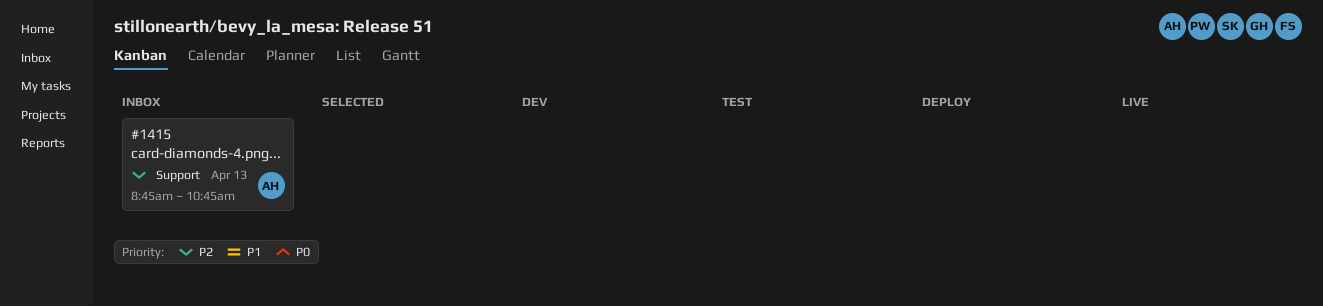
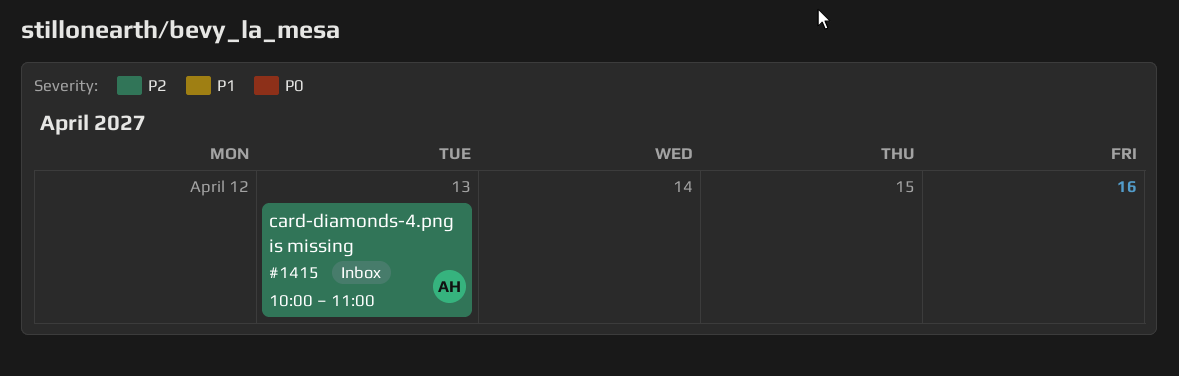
#1415, begins: 08:45 -> 10:00
#1415, ends: 10:45 -> 11:00

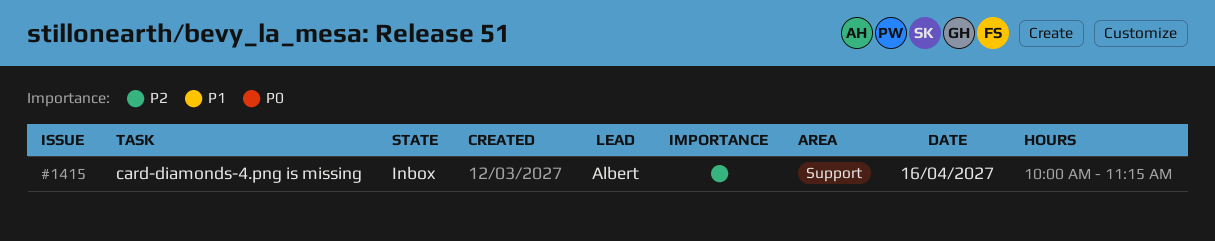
#1415, day: Apr 13 -> Apr 16
#1415, ends: 11:00 -> 11:15

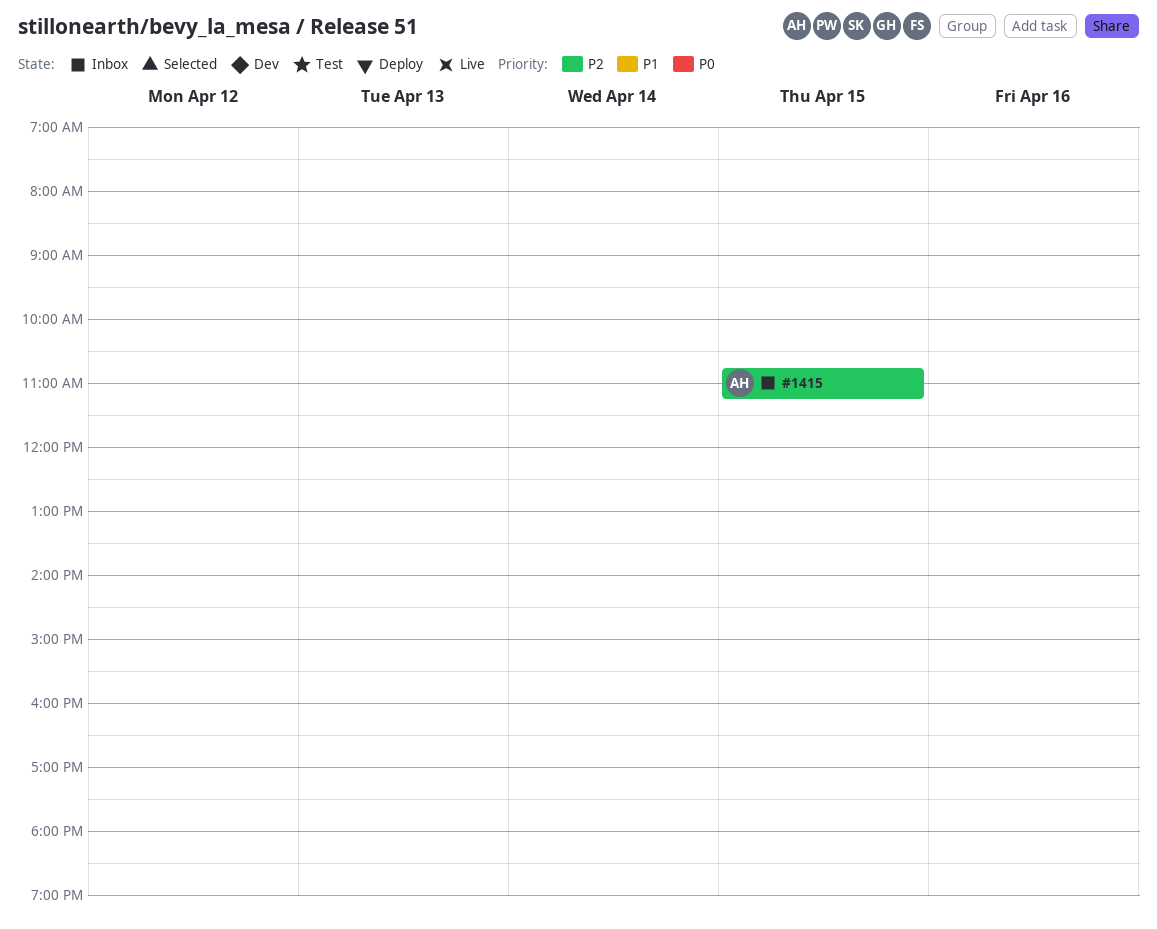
#1415, day: Apr 16 -> Apr 15
#1415, begins: 10:00 -> 10:45

